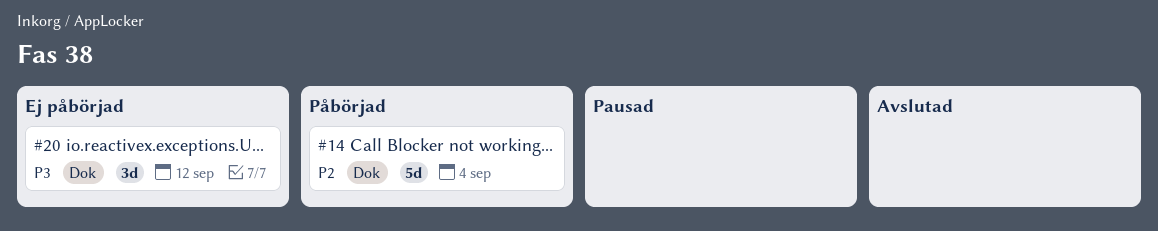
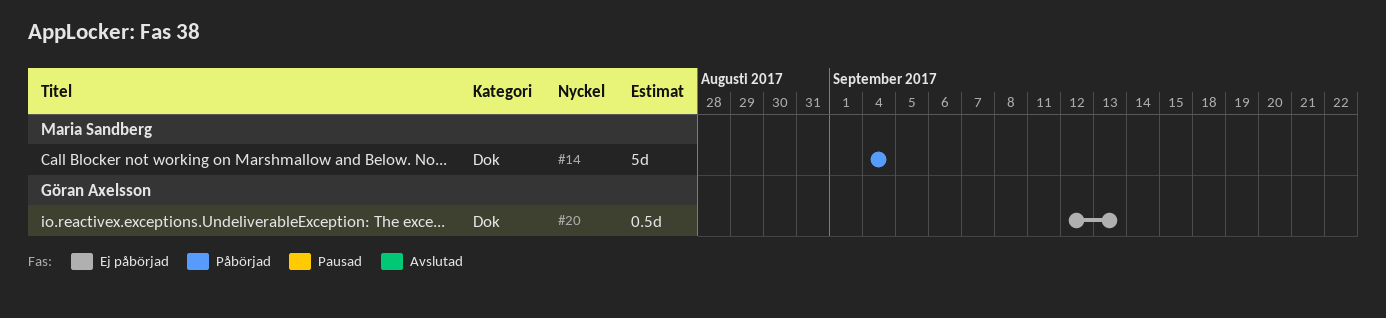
#20, estimate: 3d -> 0.5d
#20, due: Sep 12 -> Sep 13

